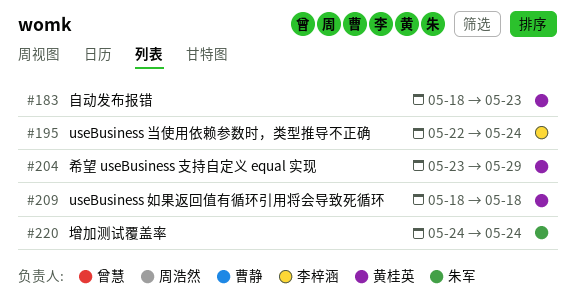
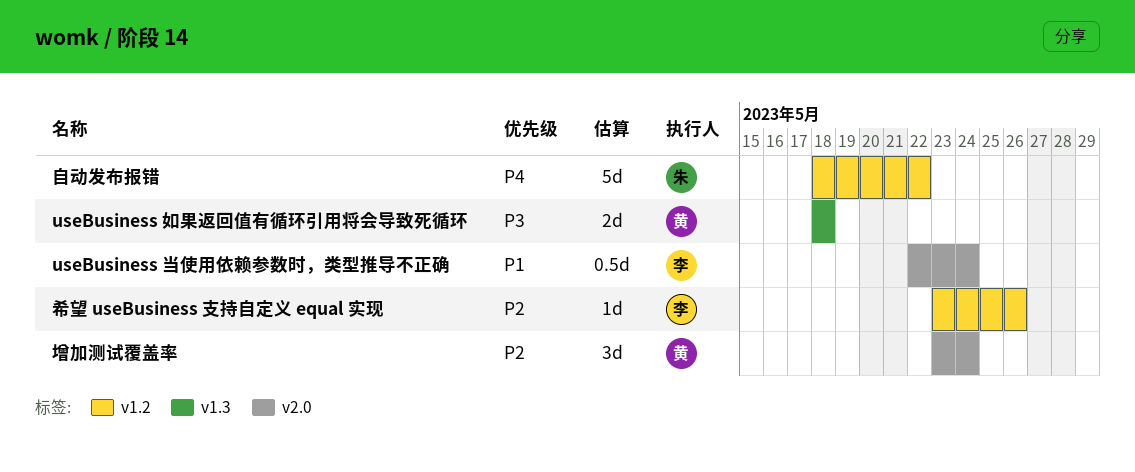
增加测试覆盖率, owner: 朱军 -> 黄桂英
增加测试覆盖率, start: May 24 -> May 23
希望 useBusiness 支持自定义 equal 实现, owner: 黄桂英 -> 李梓涵
希望 useBusiness 支持自定义 equal 实现, due: May 29 -> May 26
自动发布报错, owner: 黄桂英 -> 朱军
自动发布报错, due: May 23 -> May 22

